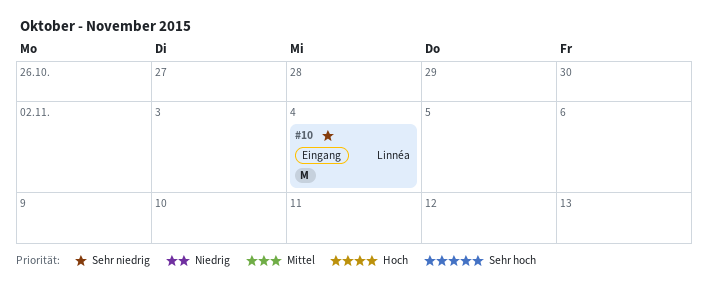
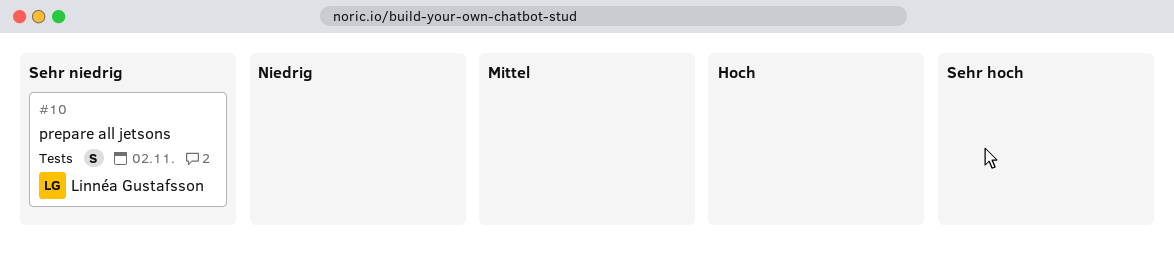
#10, estimate: M -> S
#10, due: Nov 4 -> Nov 2

